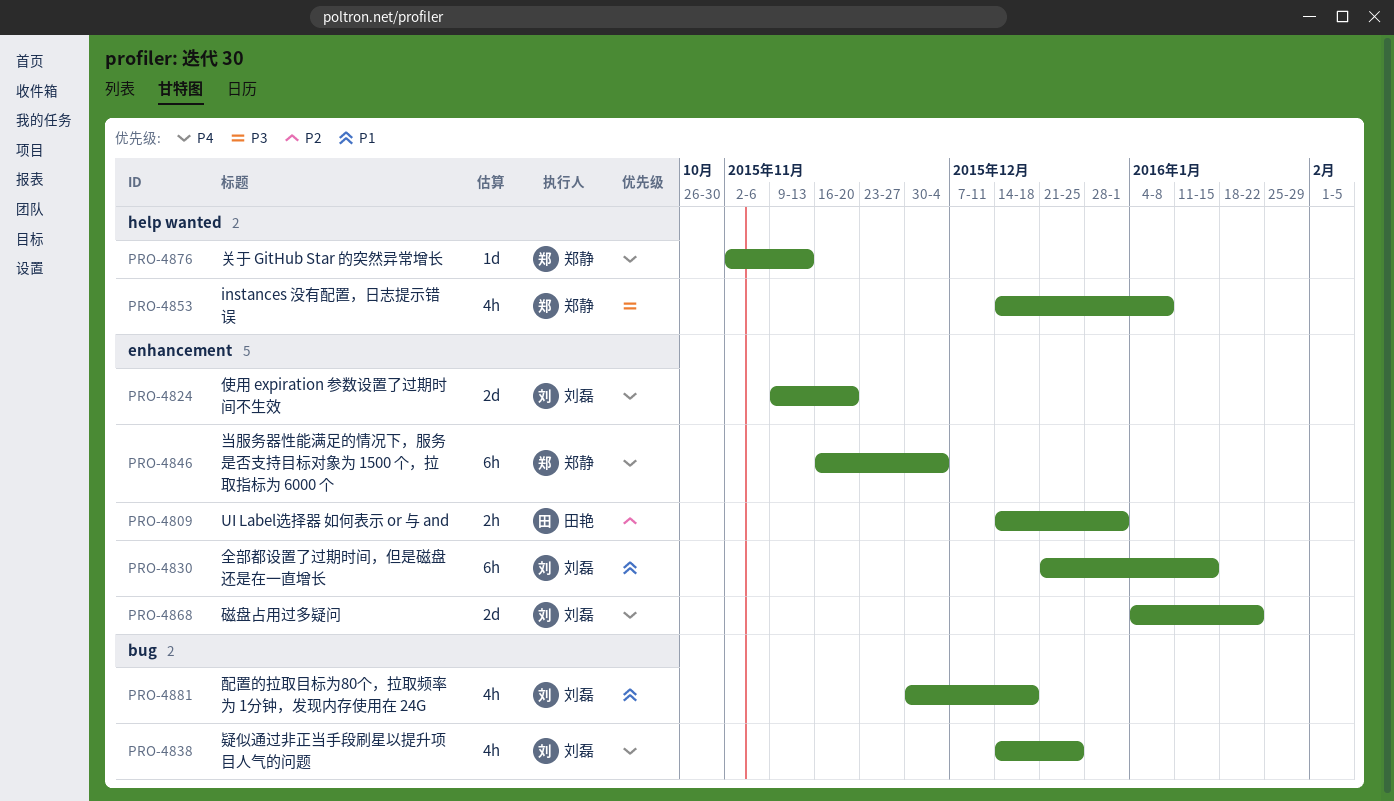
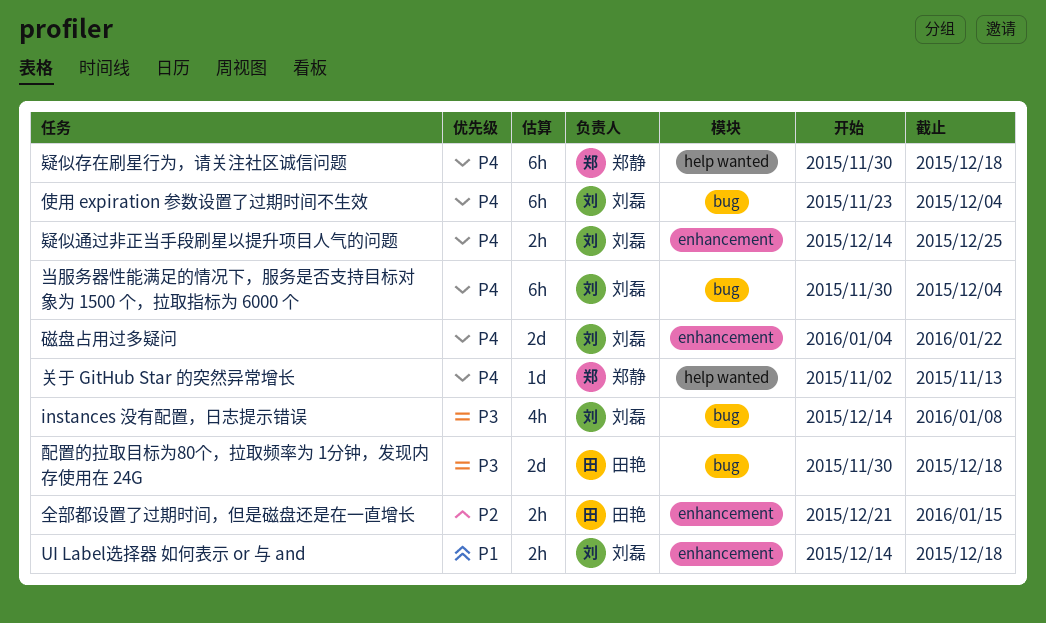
instances 没有配置，日志提示错误, owner: 郑静 -> 刘磊
instances 没有配置，日志提示错误, label: help wanted -> bug
UI Label选择器 如何表示 or 与 and, owner: 田艳 -> 刘磊
UI Label选择器 如何表示 or 与 and, priority: P2 -> P1
UI Label选择器 如何表示 or 与 and, due: Jan 1 -> Dec 18
使用 expiration 参数设置了过期时间不生效, label: enhancement -> bug
使用 expiration 参数设置了过期时间不生效, estimate: 2d -> 6h
使用 expiration 参数设置了过期时间不生效, start: Nov 9 -> Nov 23
使用 expiration 参数设置了过期时间不生效, due: Nov 20 -> Dec 4
全部都设置了过期时间，但是磁盘还是在一直增长, owner: 刘磊 -> 田艳
全部都设置了过期时间，但是磁盘还是在一直增长, priority: P1 -> P2
全部都设置了过期时间，但是磁盘还是在一直增长, estimate: 6h -> 2h
当服务器性能满足的情况下，服务是否支持目标对象为 1500 个，拉取指标为 6000 个, owner: 郑静 -> 刘磊
当服务器性能满足的情况下，服务是否支持目标对象为 1500 个，拉取指标为 6000 个, label: enhancement -> bug
当服务器性能满足的情况下，服务是否支持目标对象为 1500 个，拉取指标为 6000 个, start: Nov 16 -> Nov 30
疑似存在刷星行为，请关注社区诚信问题: none -> present
疑似通过非正当手段刷星以提升项目人气的问题, label: bug -> enhancement
疑似通过非正当手段刷星以提升项目人气的问题, estimate: 4h -> 2h
配置的拉取目标为80个，拉取频率为 1分钟，发现内存使用在 24G, owner: 刘磊 -> 田艳
配置的拉取目标为80个，拉取频率为 1分钟，发现内存使用在 24G, priority: P1 -> P3
配置的拉取目标为80个，拉取频率为 1分钟，发现内存使用在 24G, estimate: 4h -> 2d

